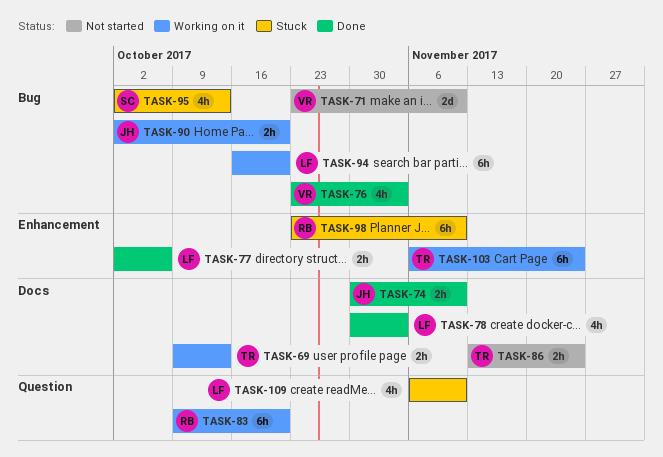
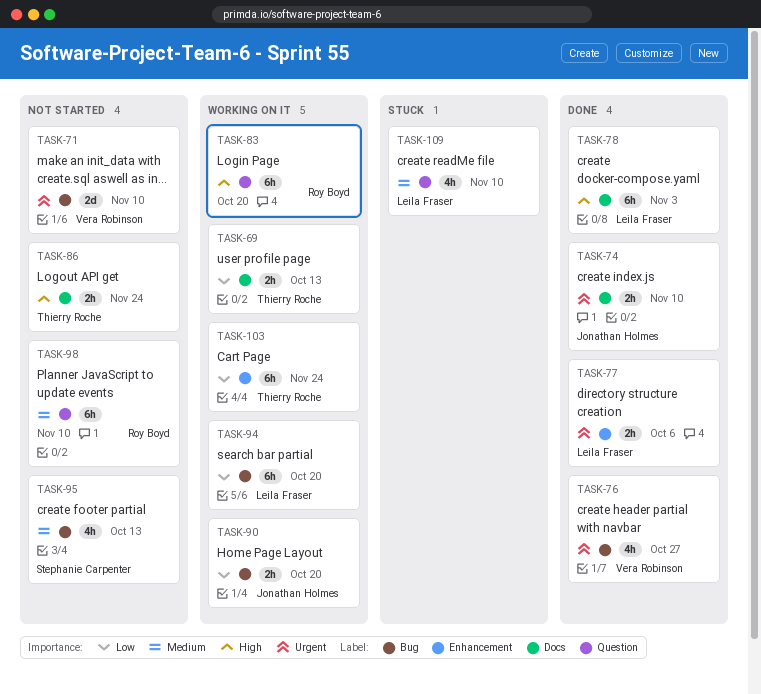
TASK-76, due: Nov 3 -> Oct 27
TASK-78, estimate: 4h -> 6h
TASK-95, status: Stuck -> Not started
TASK-98, status: Stuck -> Not started
TASK-98, label: Enhancement -> Question

